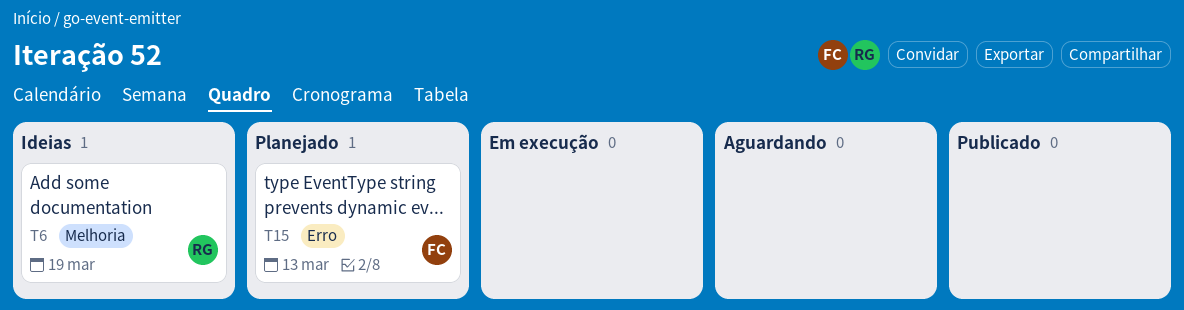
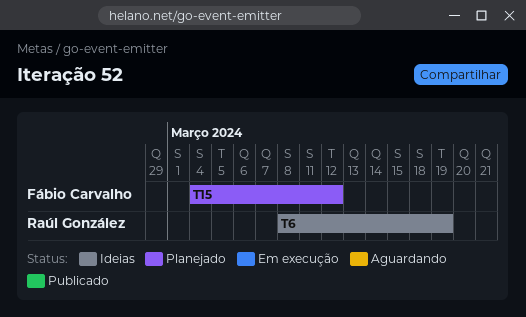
T15, due: Mar 13 -> Mar 12

